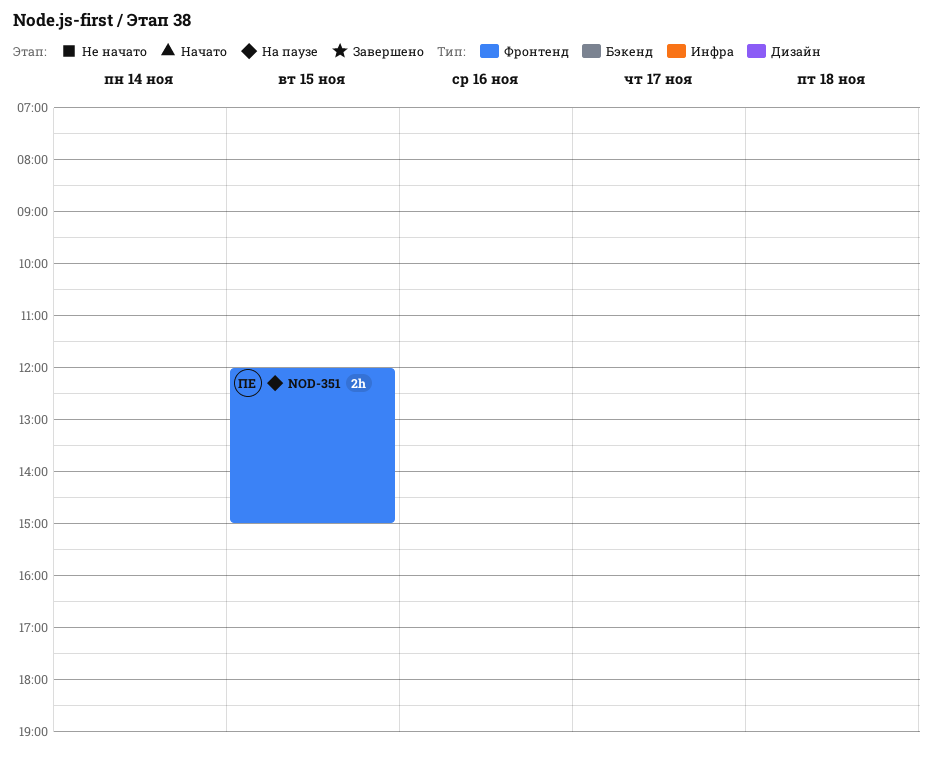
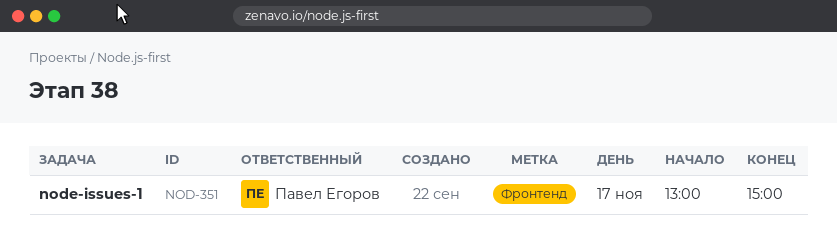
NOD-351, day: Nov 15 -> Nov 17
NOD-351, begins: 12:00 -> 13:00

